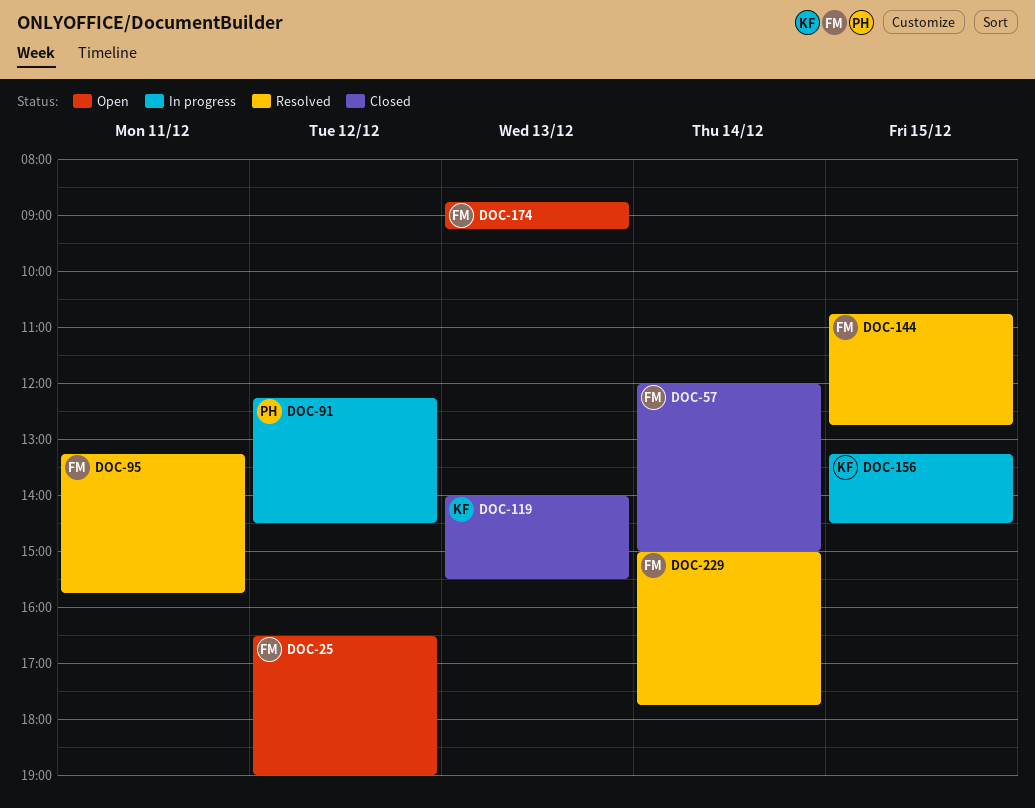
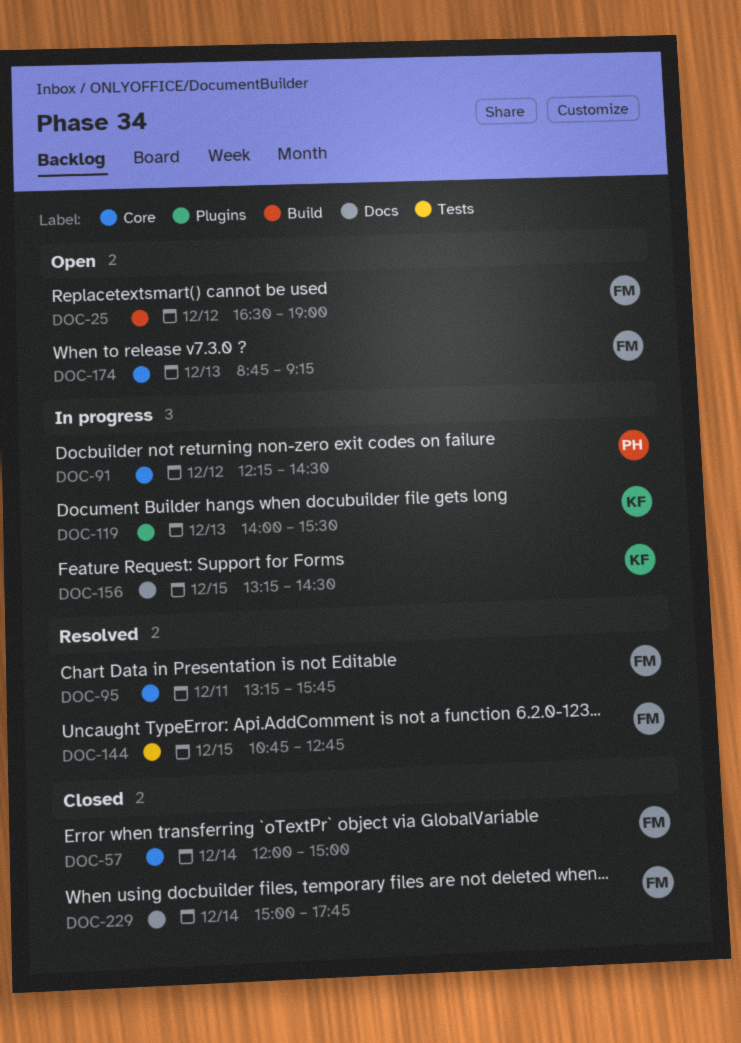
DOC-119, status: Closed -> In progress
DOC-229, status: Resolved -> Closed

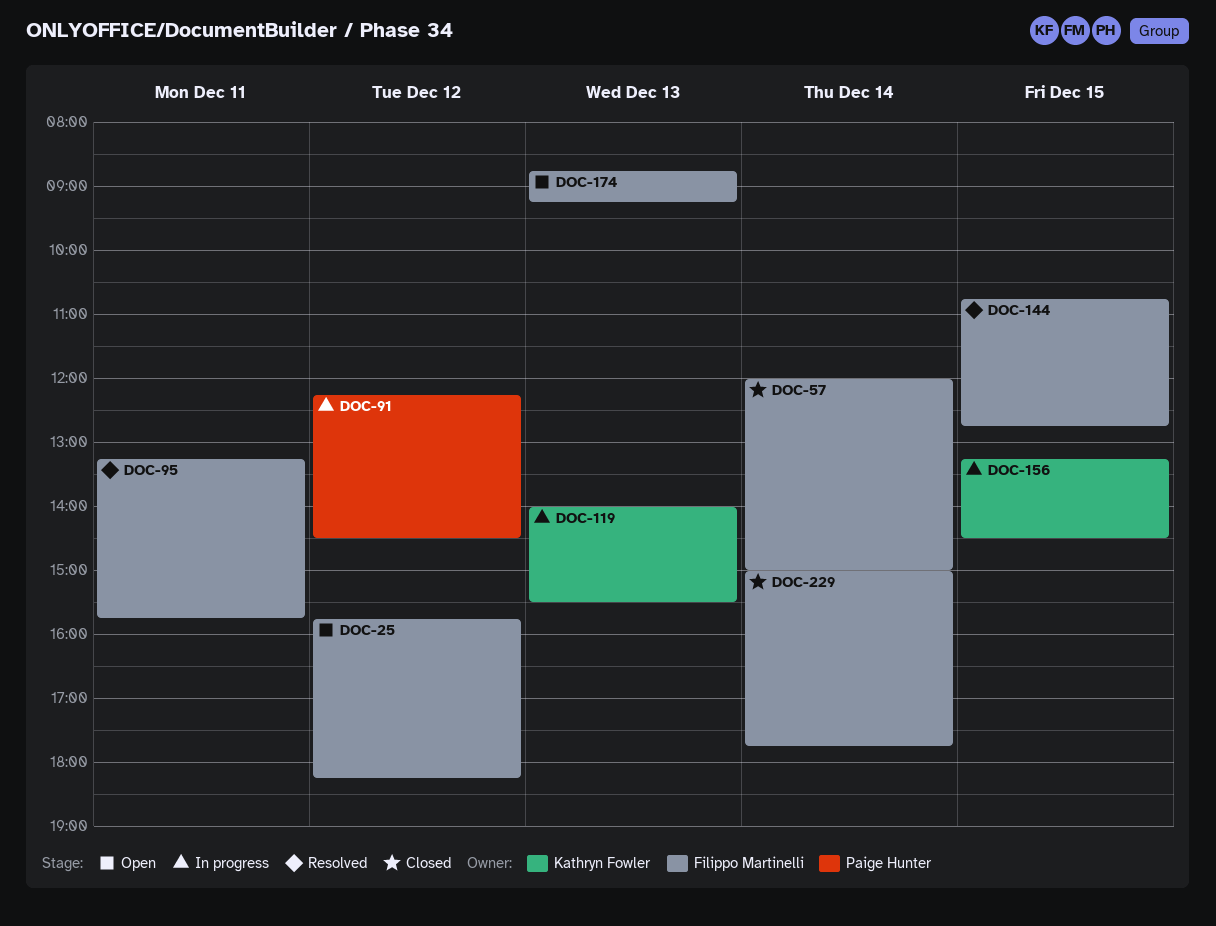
DOC-25, begins: 16:30 -> 15:45
DOC-25, ends: 19:00 -> 18:15

